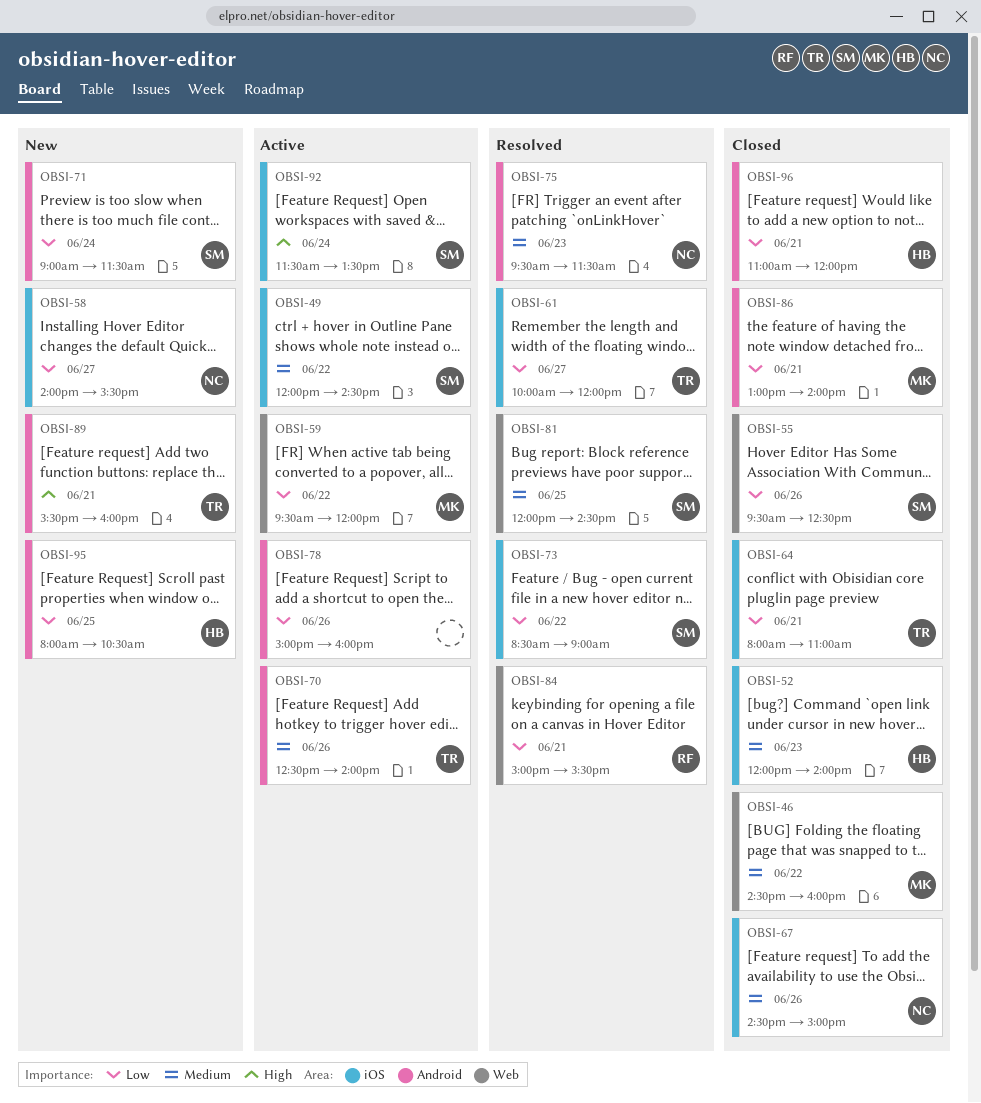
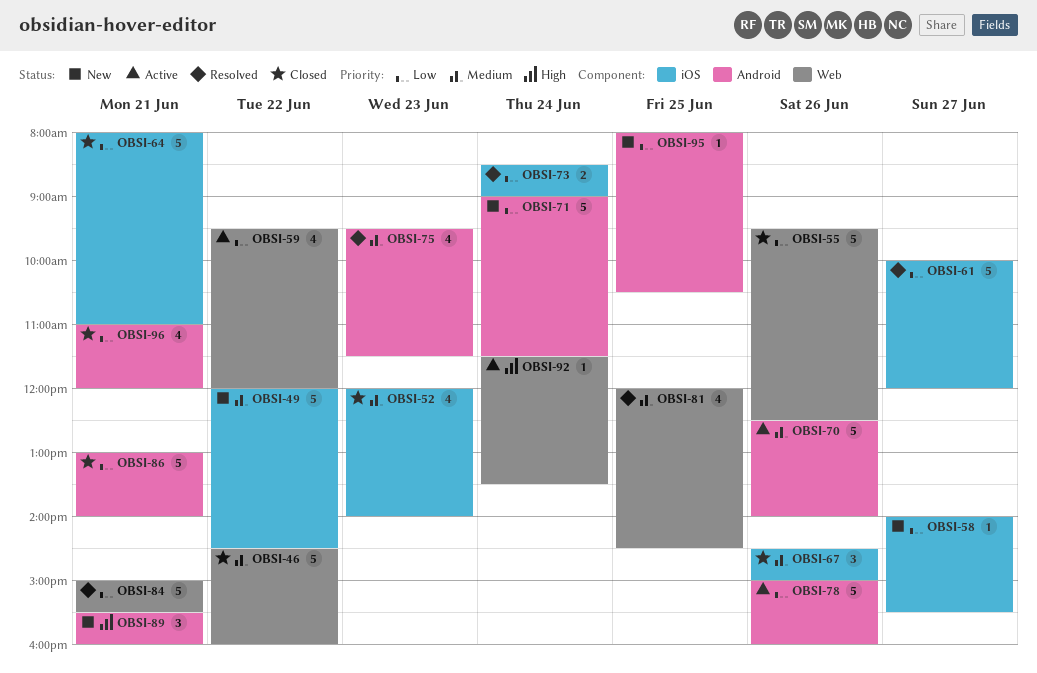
OBSI-49, status: Active -> New
OBSI-73, day: Jun 22 -> Jun 24
OBSI-92, label: iOS -> Web

